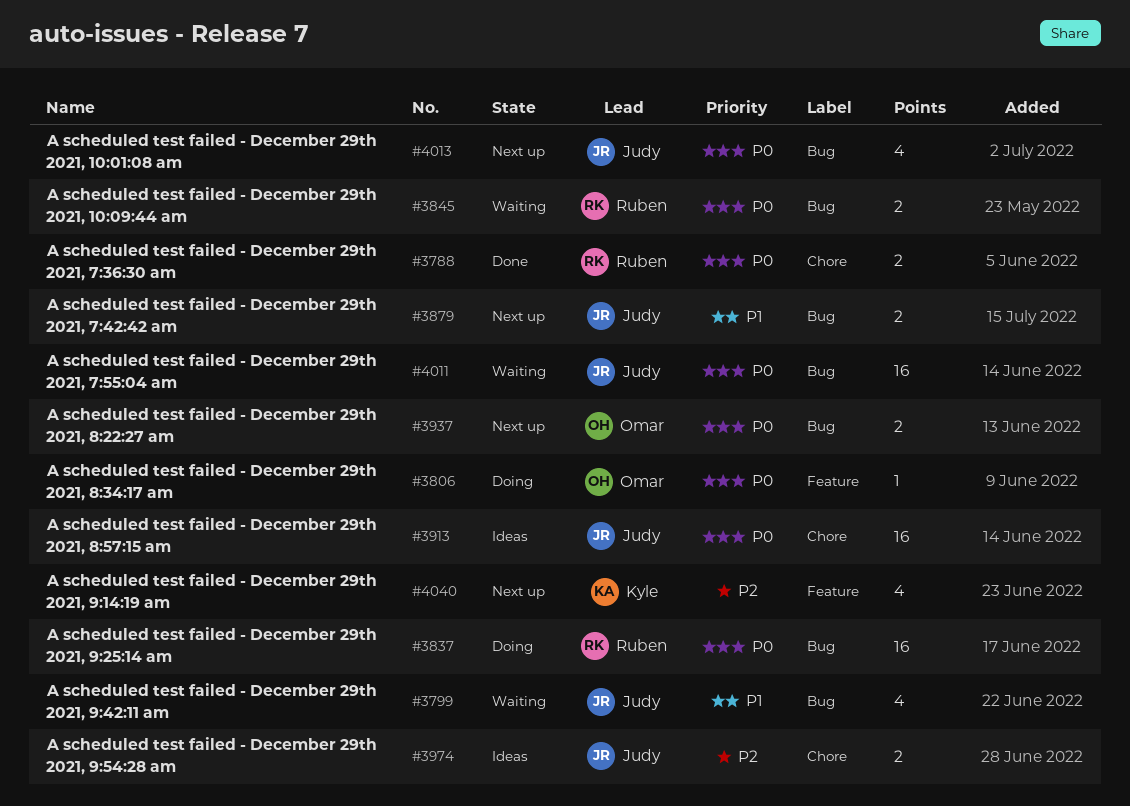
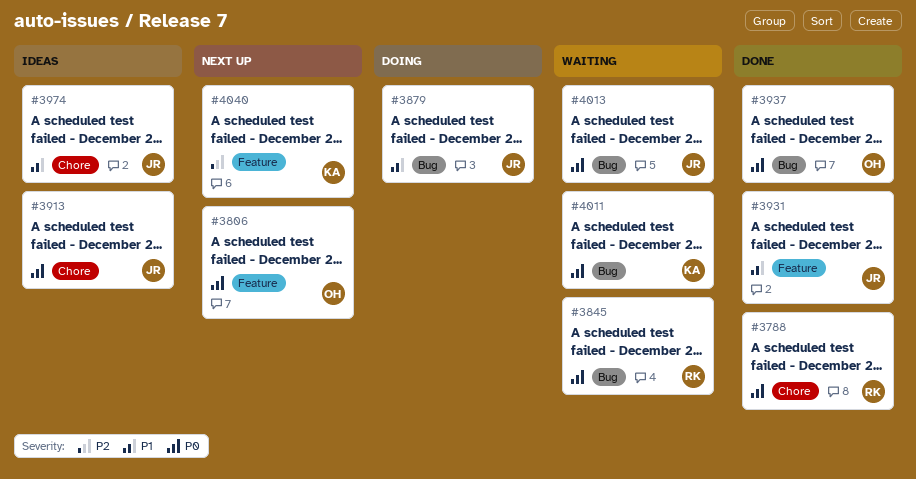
#3799: present -> none
#3806, status: Doing -> Next up
#3837: present -> none
#3879, status: Next up -> Doing
#3931: none -> present
#3937, status: Next up -> Done
#3974, priority: P2 -> P1
#4011, owner: Judy -> Kyle
#4013, status: Next up -> Waiting

